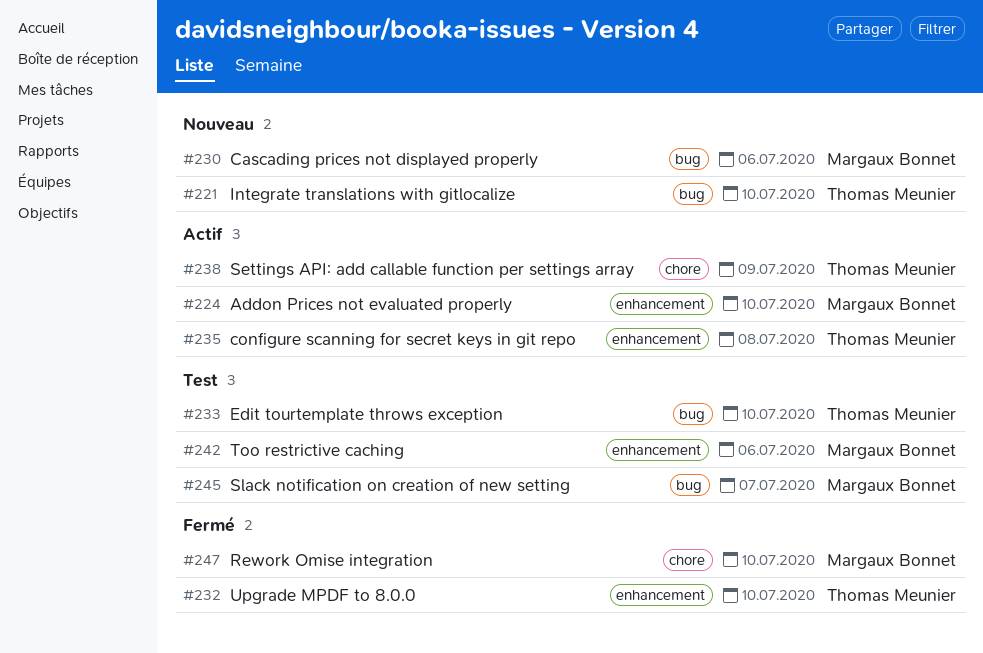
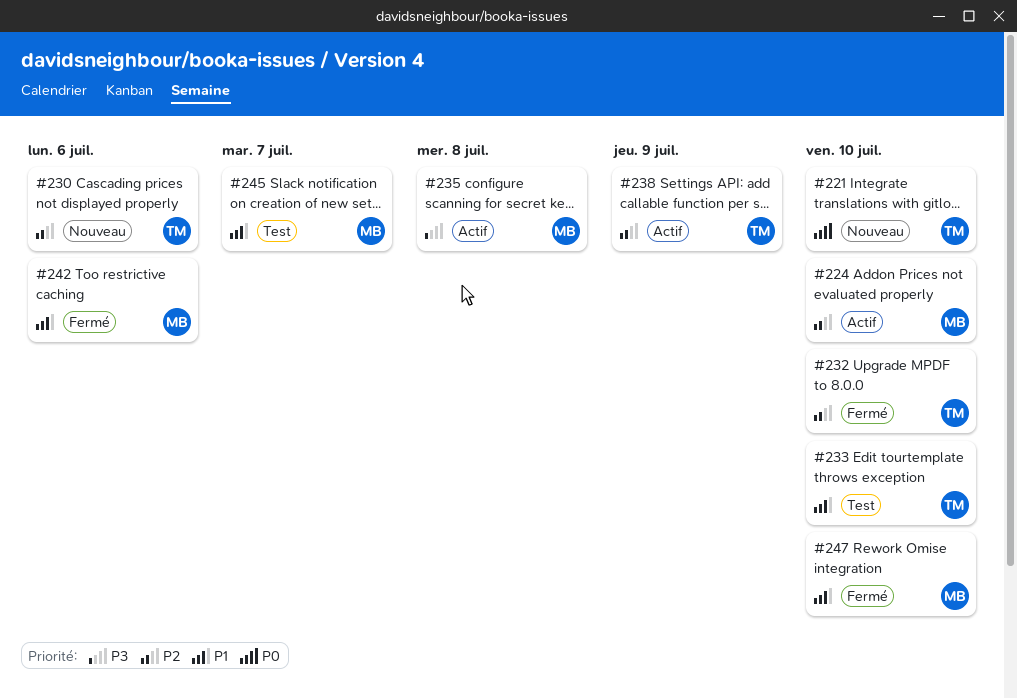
#230, owner: Margaux Bonnet -> Thomas Meunier
#235, owner: Thomas Meunier -> Margaux Bonnet
#242, status: Test -> Fermé

